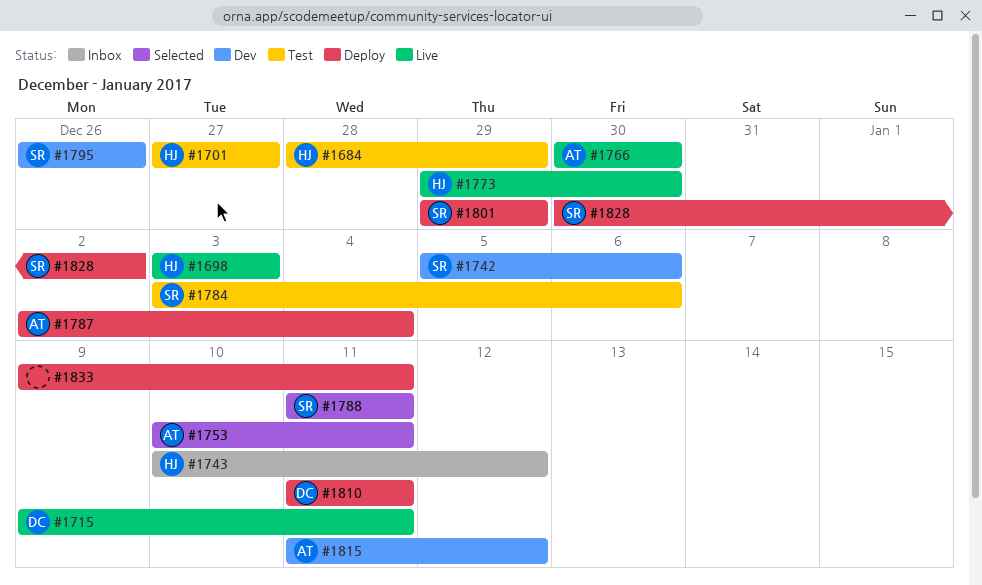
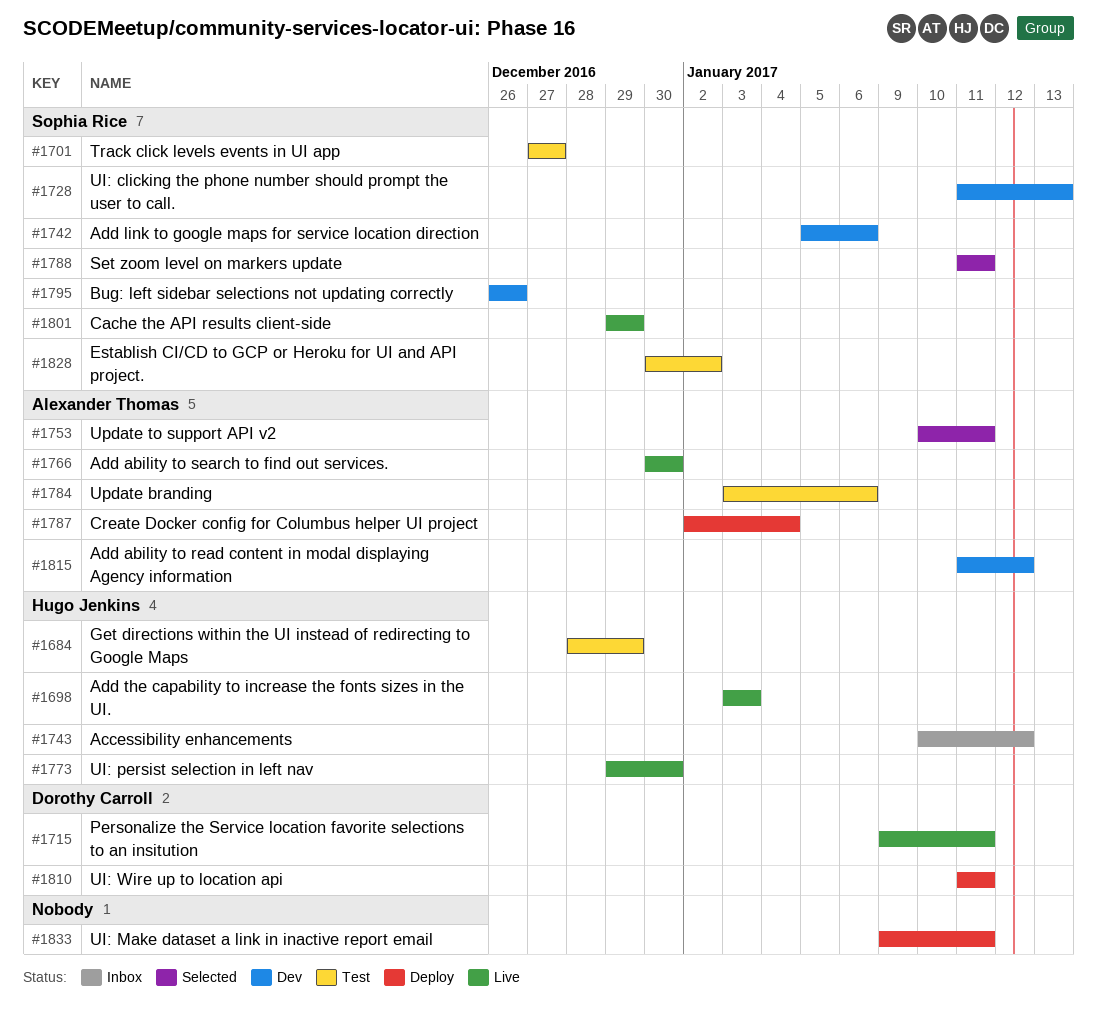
#1701, owner: Hugo Jenkins -> Sophia Rice
#1728: none -> present
#1784, owner: Sophia Rice -> Alexander Thomas
#1801, status: Deploy -> Live
#1828, status: Deploy -> Test

